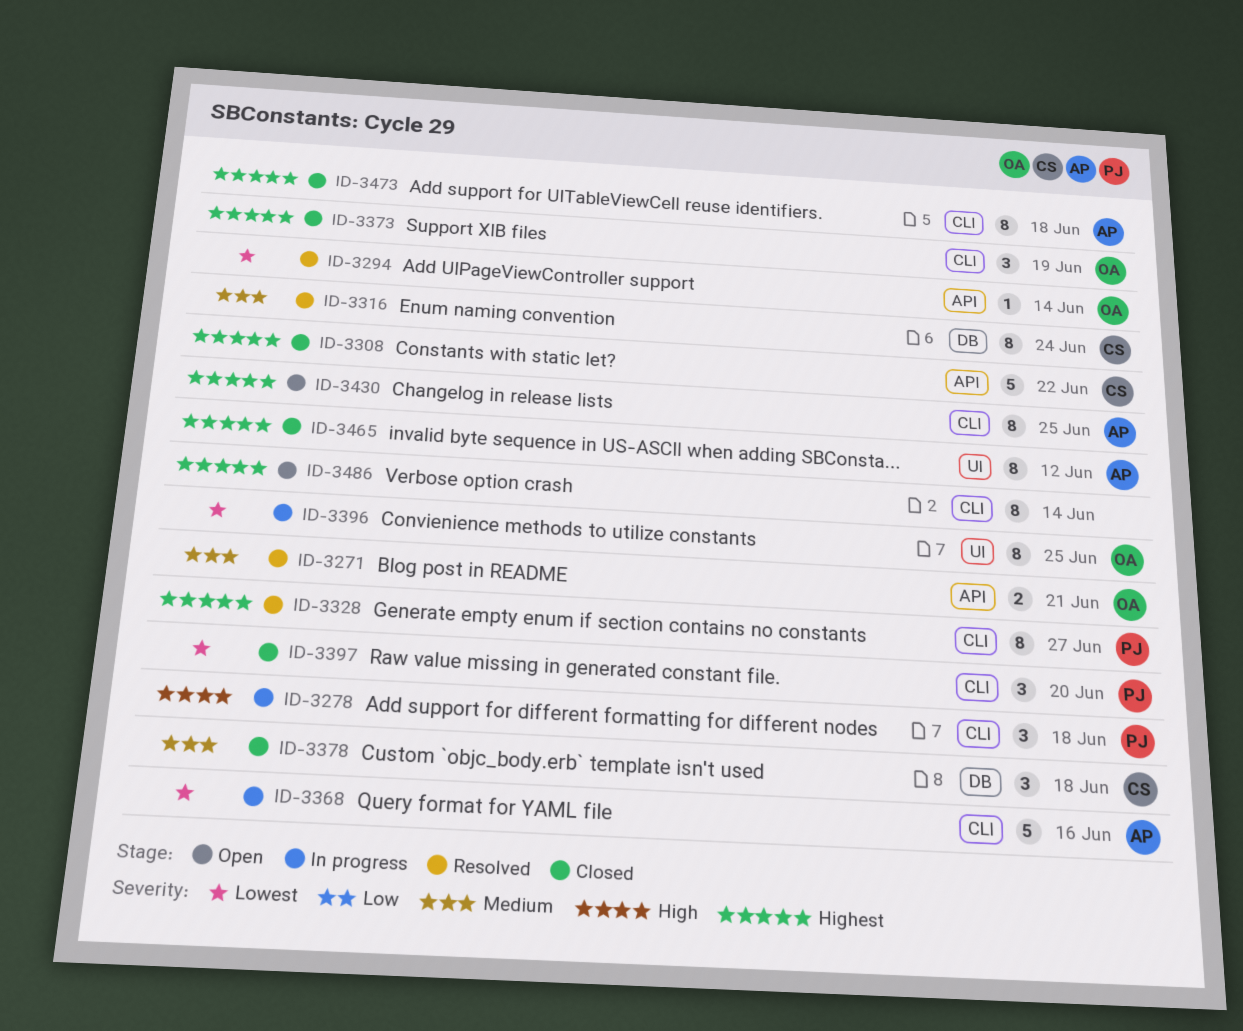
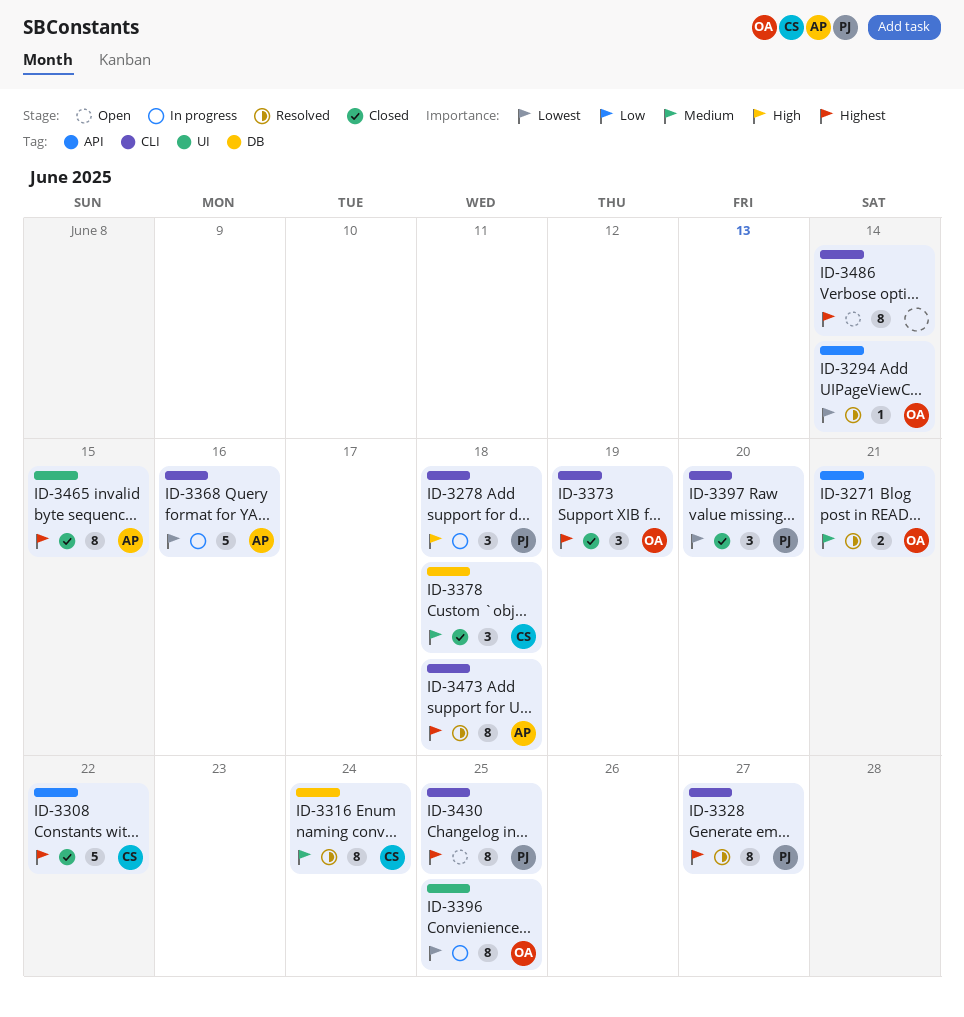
ID-3430, owner: AP -> PJ
ID-3465, due: Jun 12 -> Jun 15
ID-3473, status: Closed -> Resolved

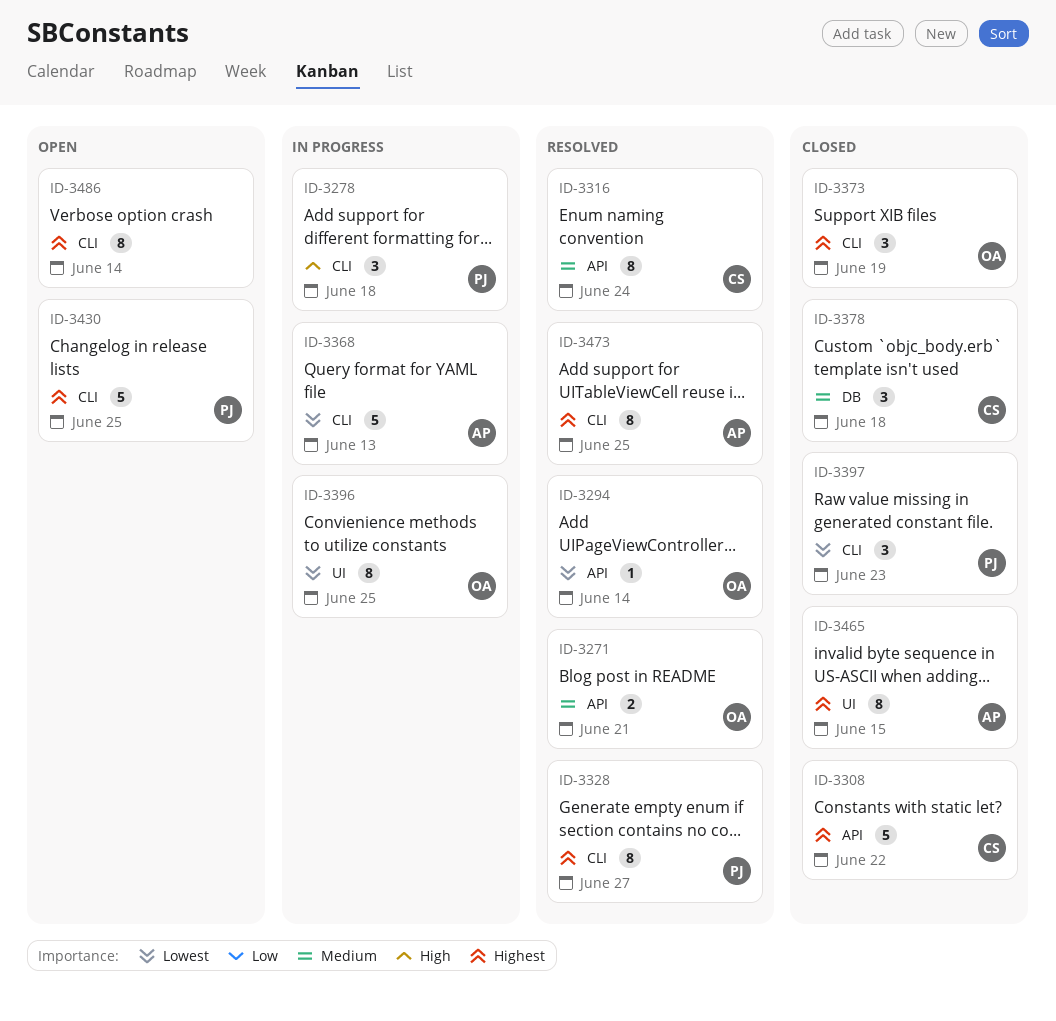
ID-3316, label: DB -> API
ID-3368, due: Jun 16 -> Jun 13
ID-3397, due: Jun 20 -> Jun 23
ID-3430, estimate: 8 -> 5
ID-3473, due: Jun 18 -> Jun 25

